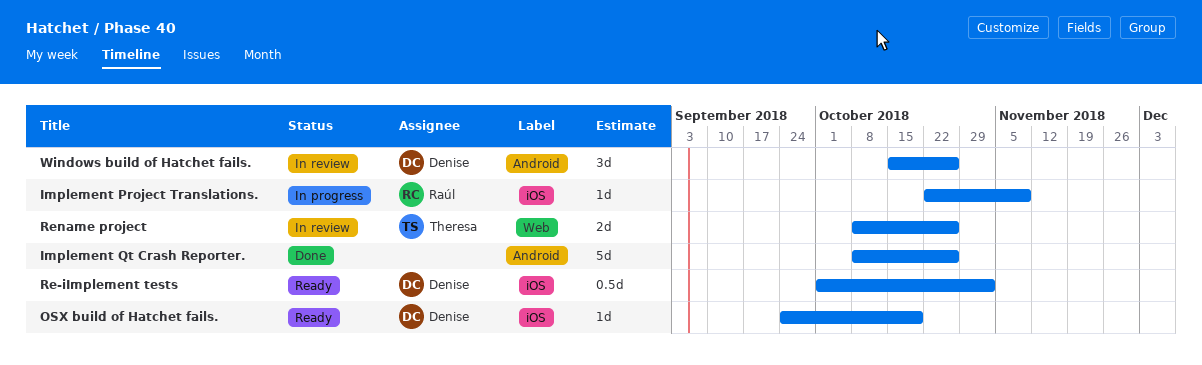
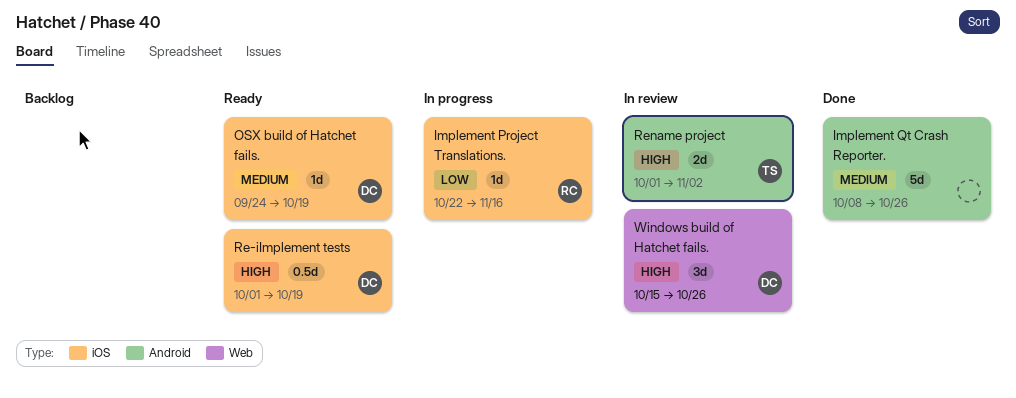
Implement Project Translations., due: Nov 9 -> Nov 16
Re-iImplement tests, due: Nov 2 -> Oct 19
Rename project, label: Web -> Android
Rename project, start: Oct 8 -> Oct 1
Rename project, due: Oct 26 -> Nov 2
Windows build of Hatchet fails., label: Android -> Web

